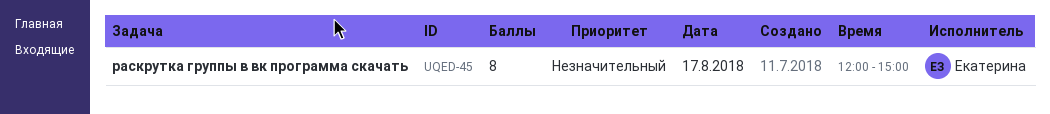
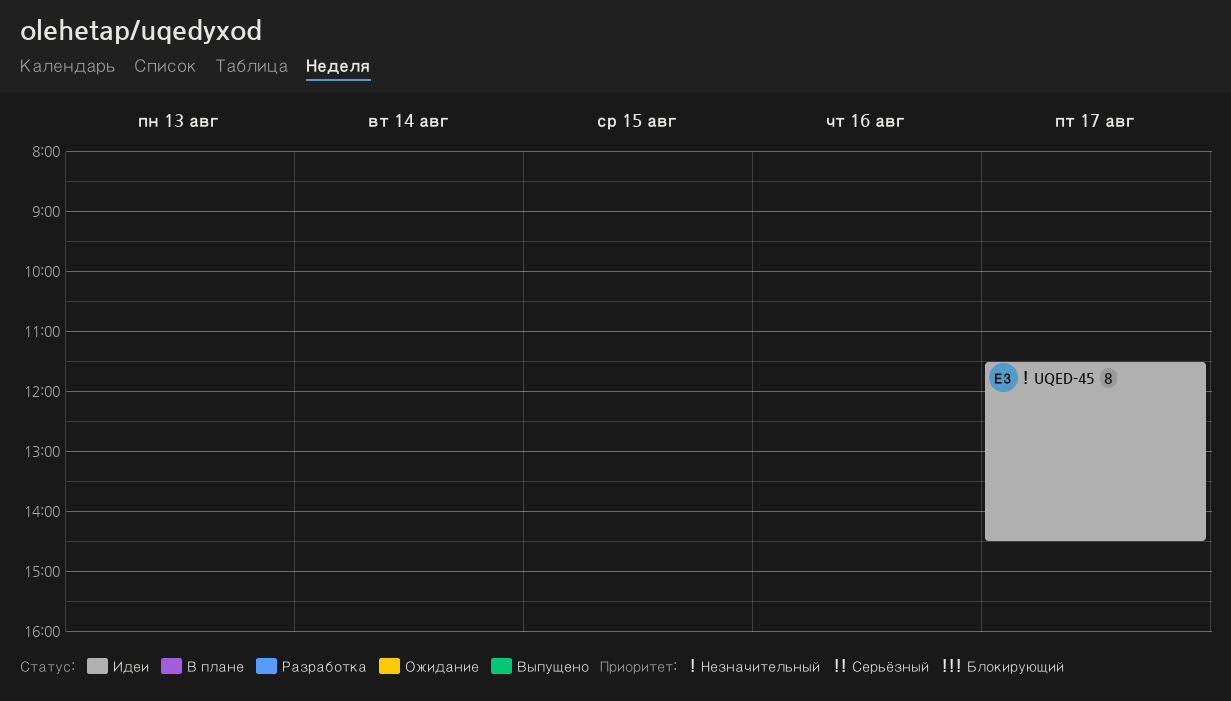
UQED-45, begins: 12:00 -> 11:30
UQED-45, ends: 15:00 -> 14:30

